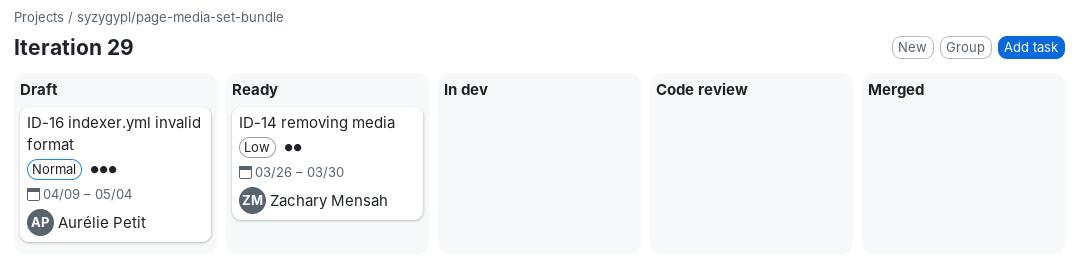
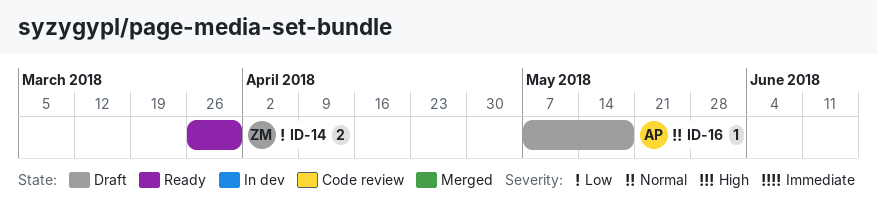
ID-16, estimate: 3 -> 1
ID-16, start: Apr 9 -> May 7
ID-16, due: May 4 -> May 18

